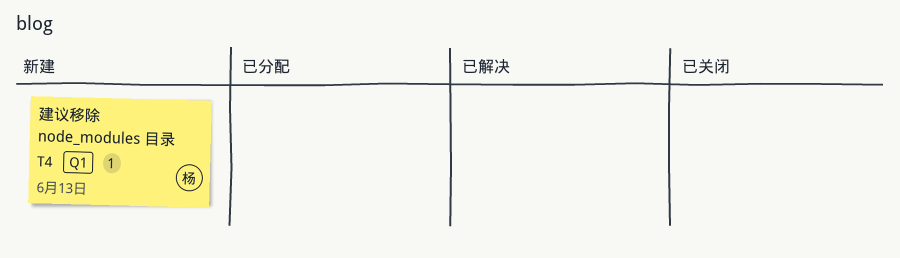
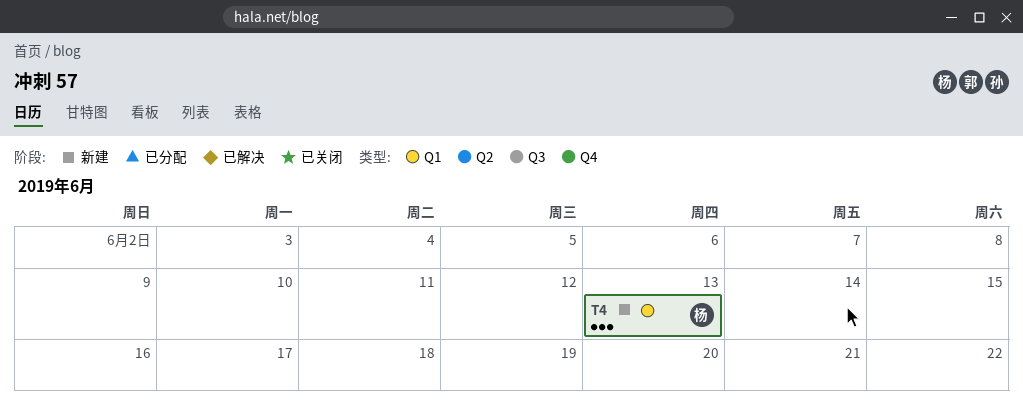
T4, estimate: 1 -> 3

